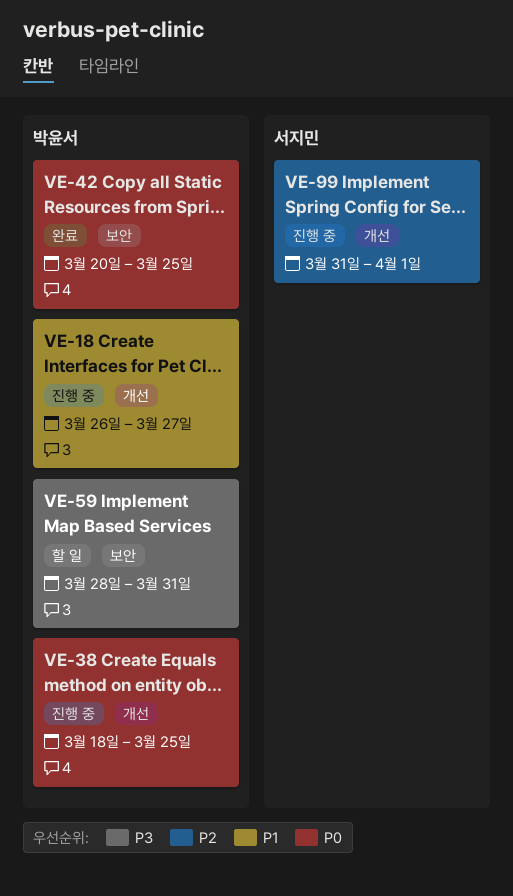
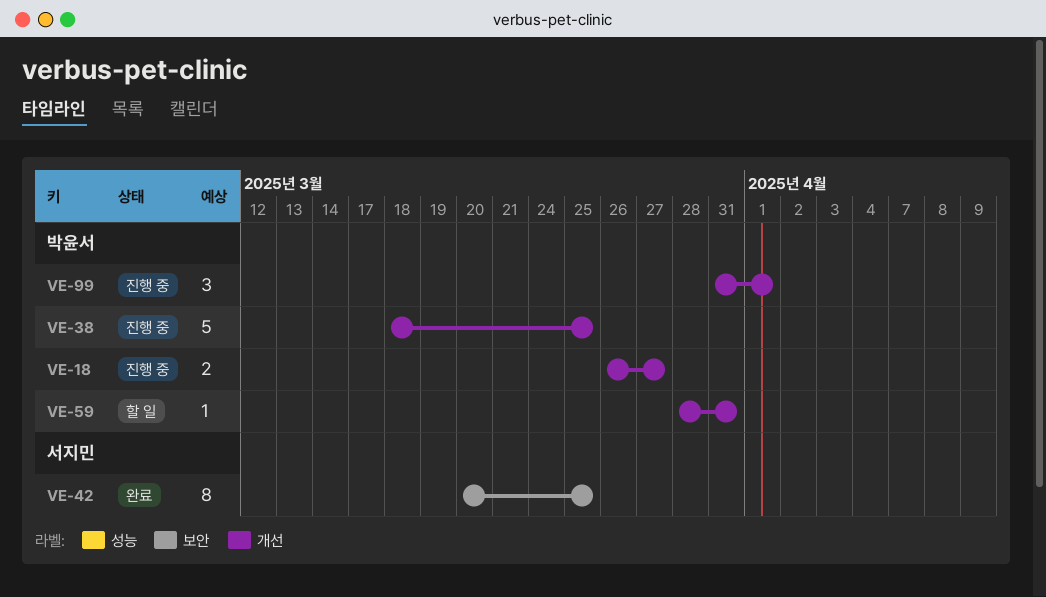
VE-42, owner: 박윤서 -> 서지민
VE-59, label: 보안 -> 개선
VE-99, owner: 서지민 -> 박윤서

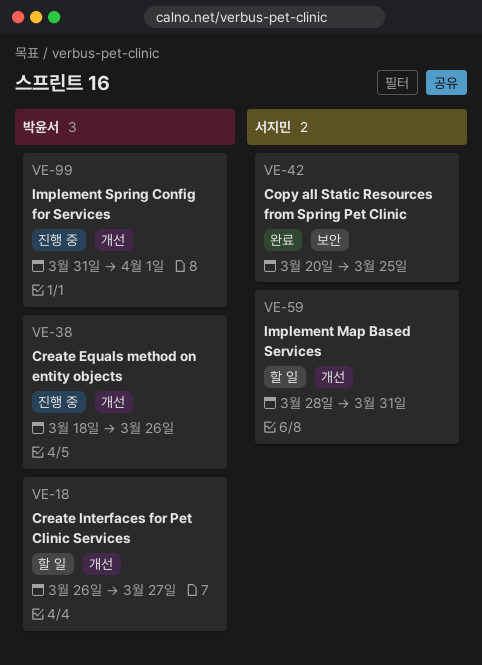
VE-18, status: 진행 중 -> 할 일
VE-38, due: Mar 25 -> Mar 26
VE-59, owner: 박윤서 -> 서지민

